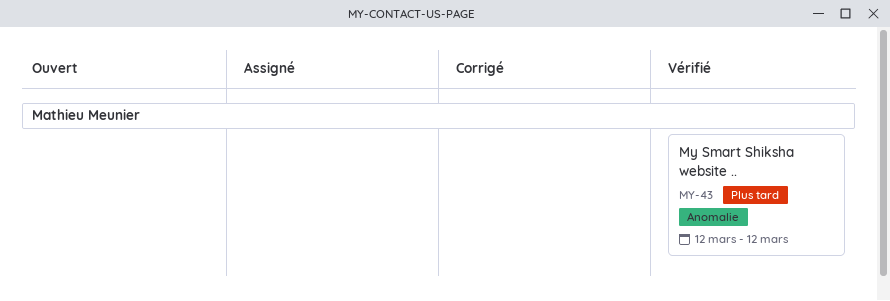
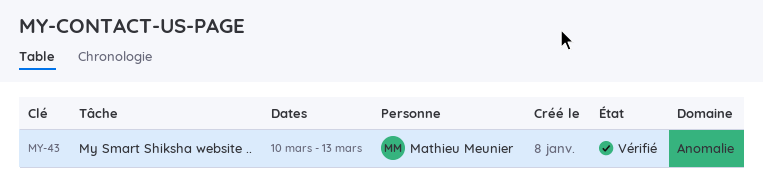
MY-43, start: Mar 12 -> Mar 10
MY-43, due: Mar 12 -> Mar 13

